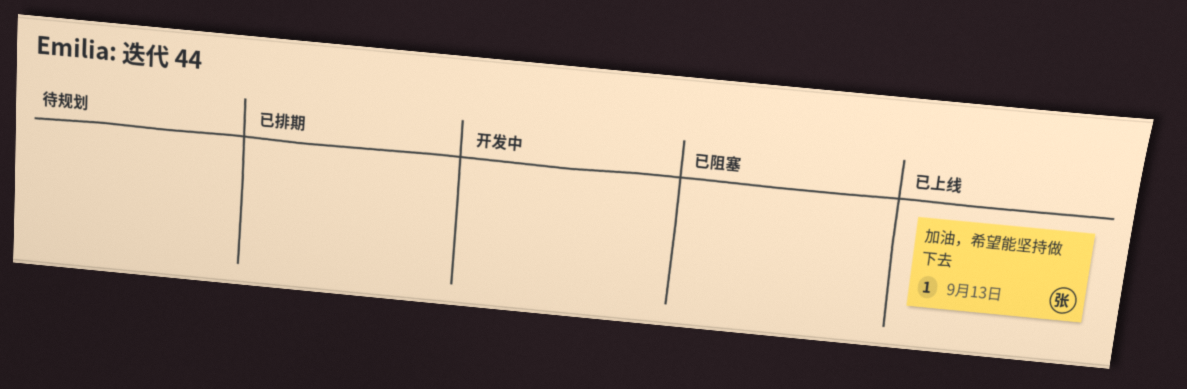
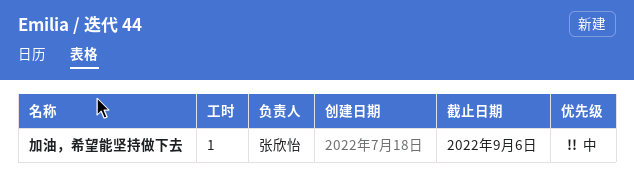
加油，希望能坚持做下去, due: Sep 13 -> Sep 6

